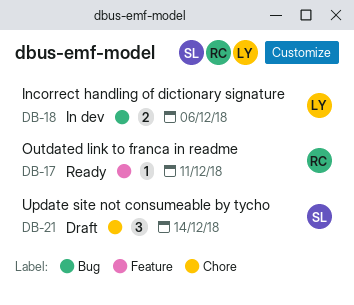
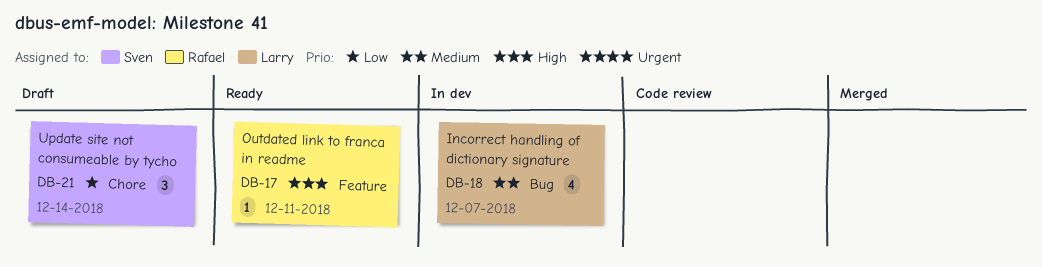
DB-18, estimate: 2 -> 4
DB-18, due: Dec 6 -> Dec 7

